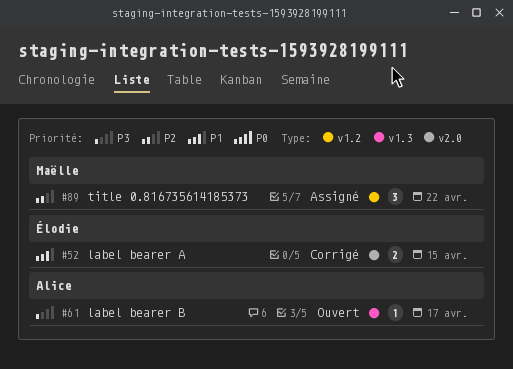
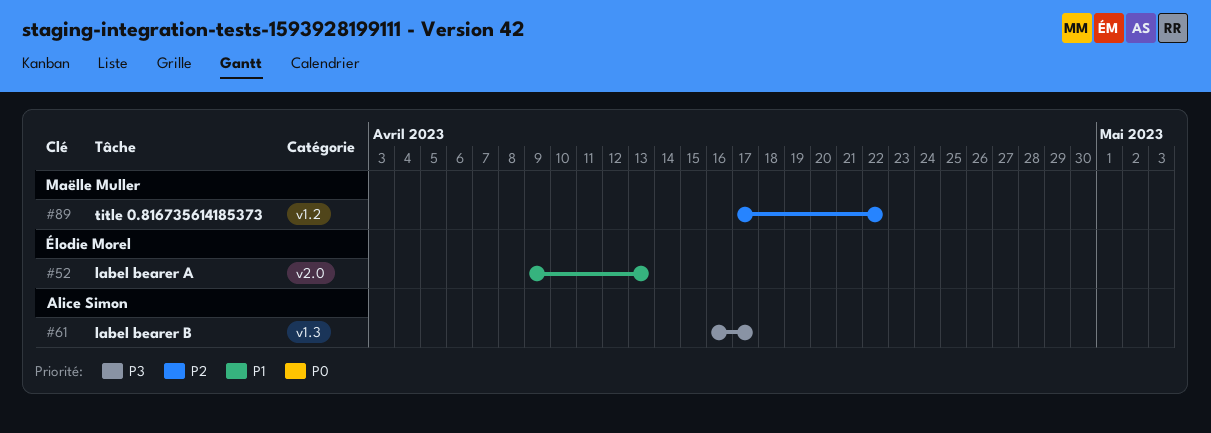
#52, due: Apr 15 -> Apr 13

